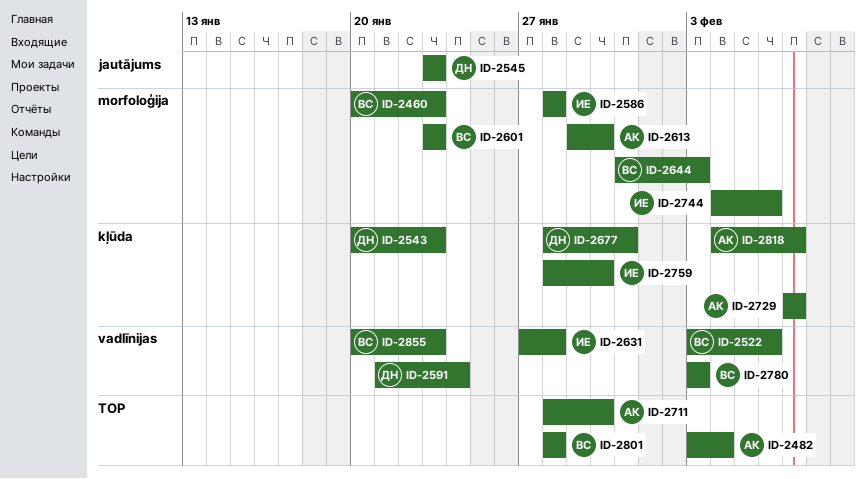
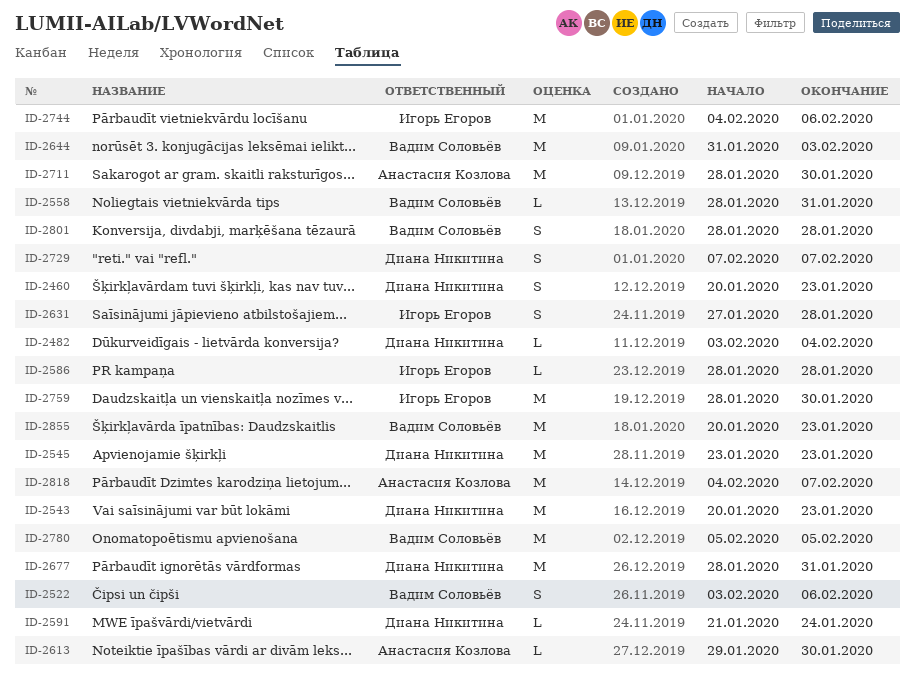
ID-2460, owner: Вадим Соловьёв -> Диана Никитина
ID-2482, owner: Анастасия Козлова -> Диана Никитина
ID-2558: none -> present
ID-2601: present -> none
ID-2729, owner: Анастасия Козлова -> Диана Никитина
ID-2780, start: Feb 3 -> Feb 5
ID-2780, due: Feb 3 -> Feb 5

